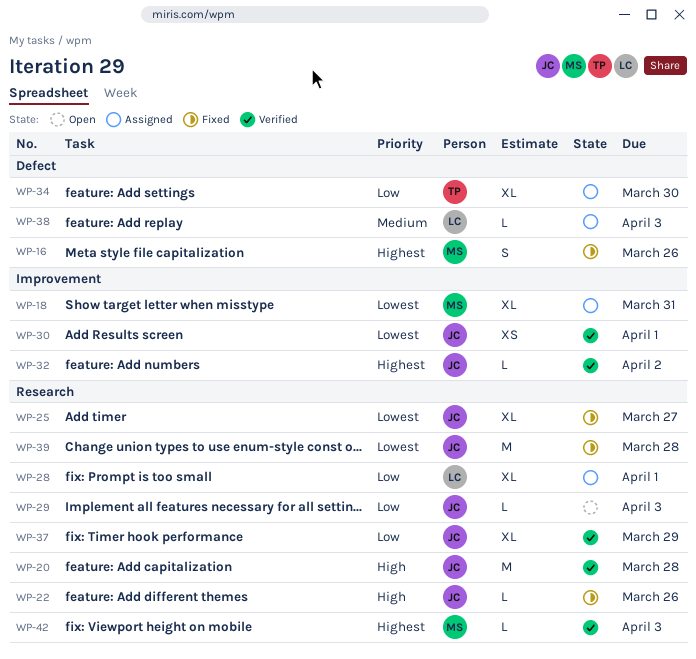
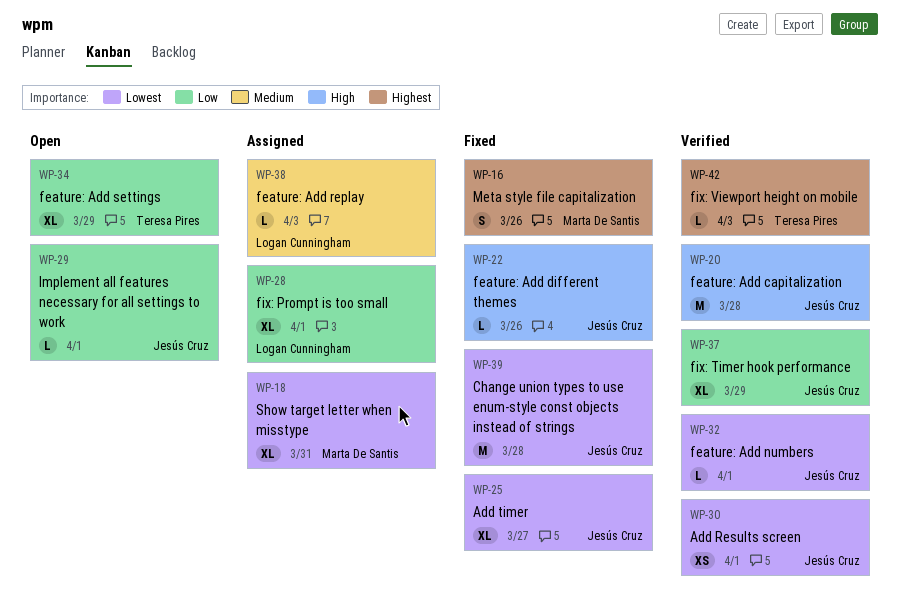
WP-29, due: Apr 3 -> Apr 1
WP-32, priority: Highest -> Lowest
WP-32, due: Apr 2 -> Apr 1
WP-34, status: Assigned -> Open
WP-34, due: Mar 30 -> Mar 29
WP-42, owner: Marta De Santis -> Teresa Pires

